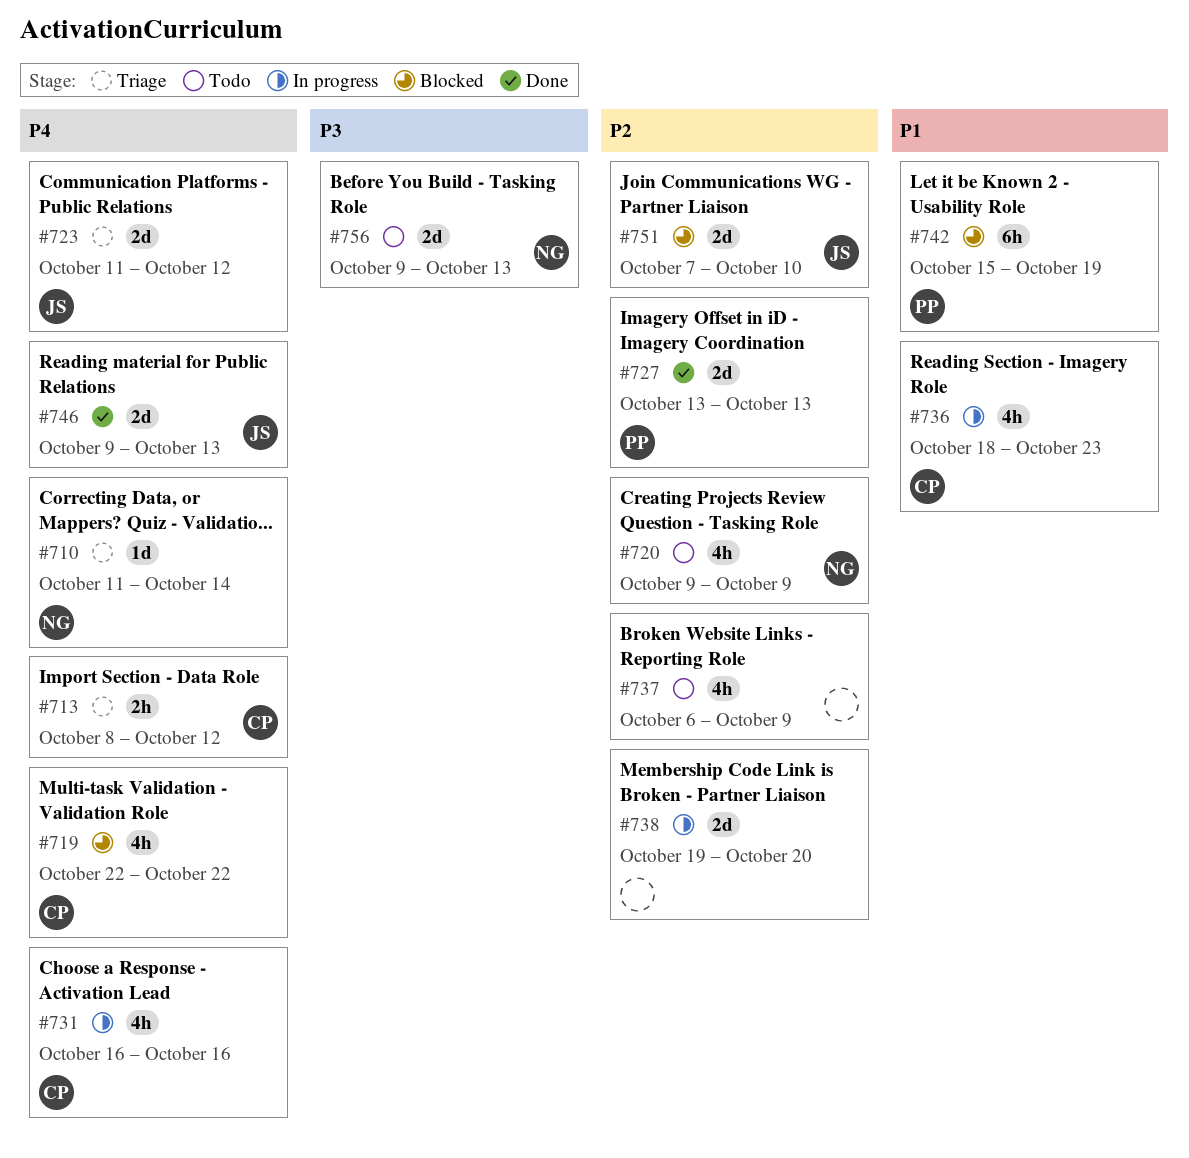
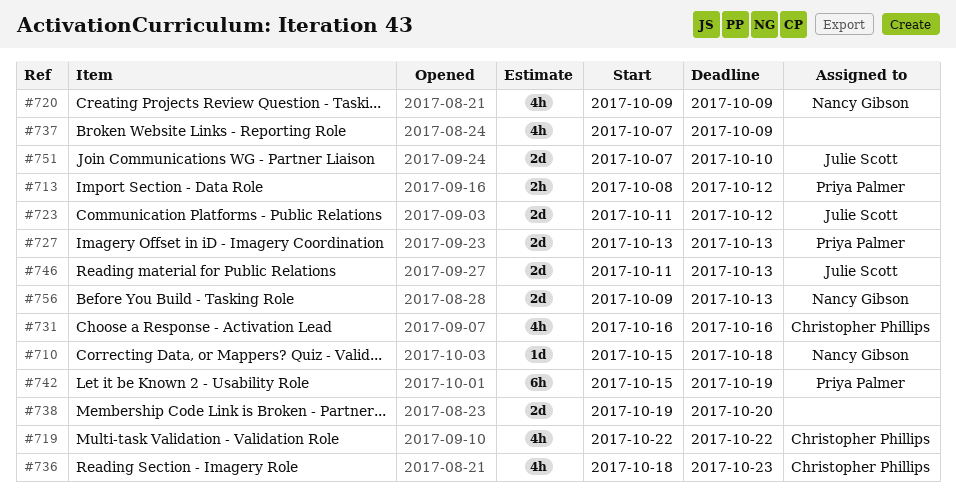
#710, start: Oct 11 -> Oct 15
#710, due: Oct 14 -> Oct 18
#713, owner: Christopher Phillips -> Priya Palmer
#737, start: Oct 6 -> Oct 7
#746, start: Oct 9 -> Oct 11

